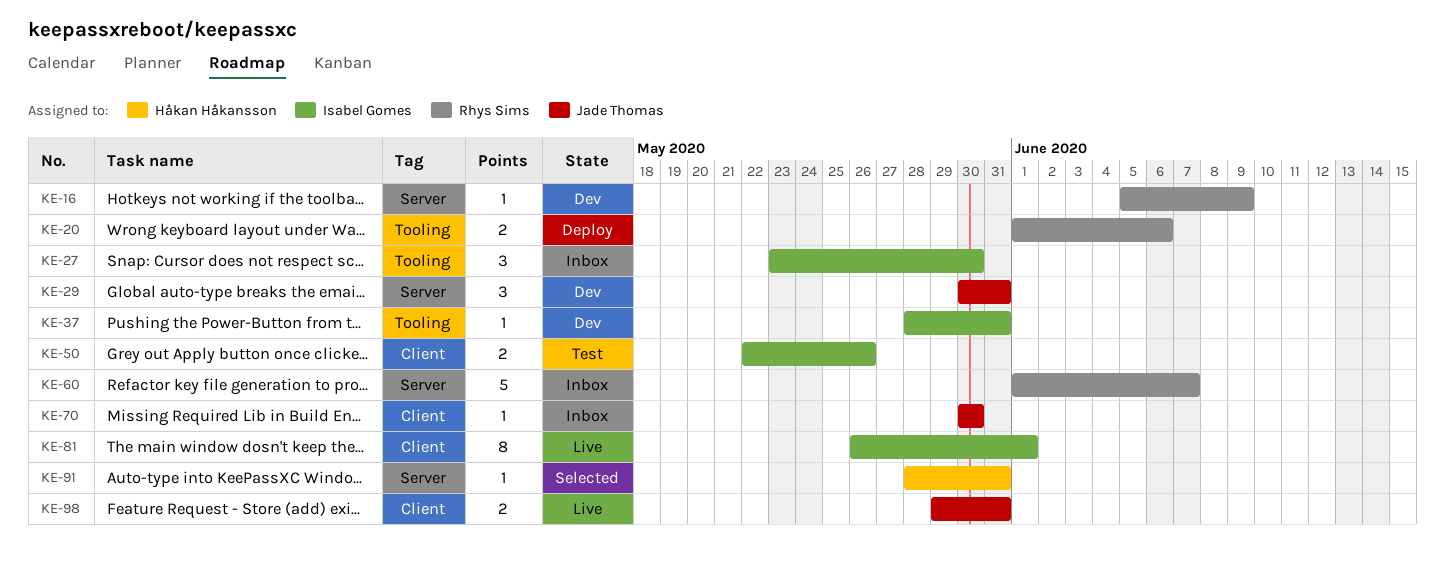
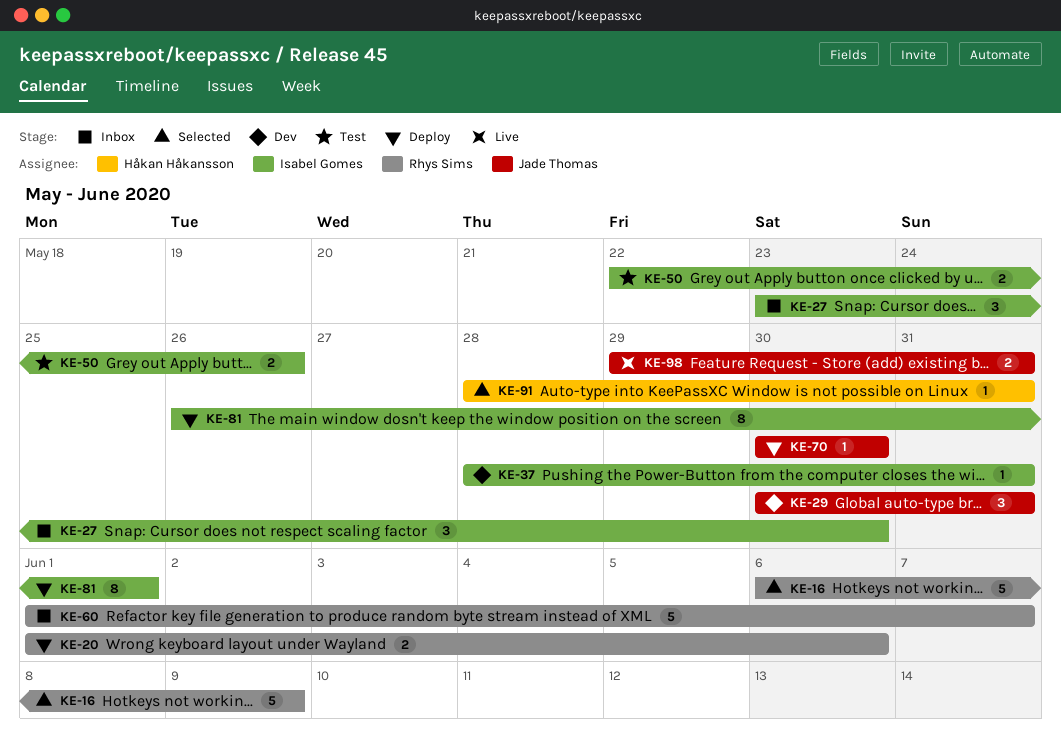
KE-16, status: Dev -> Selected
KE-16, estimate: 1 -> 5
KE-16, start: Jun 5 -> Jun 6
KE-70, status: Inbox -> Deploy
KE-81, status: Live -> Deploy

